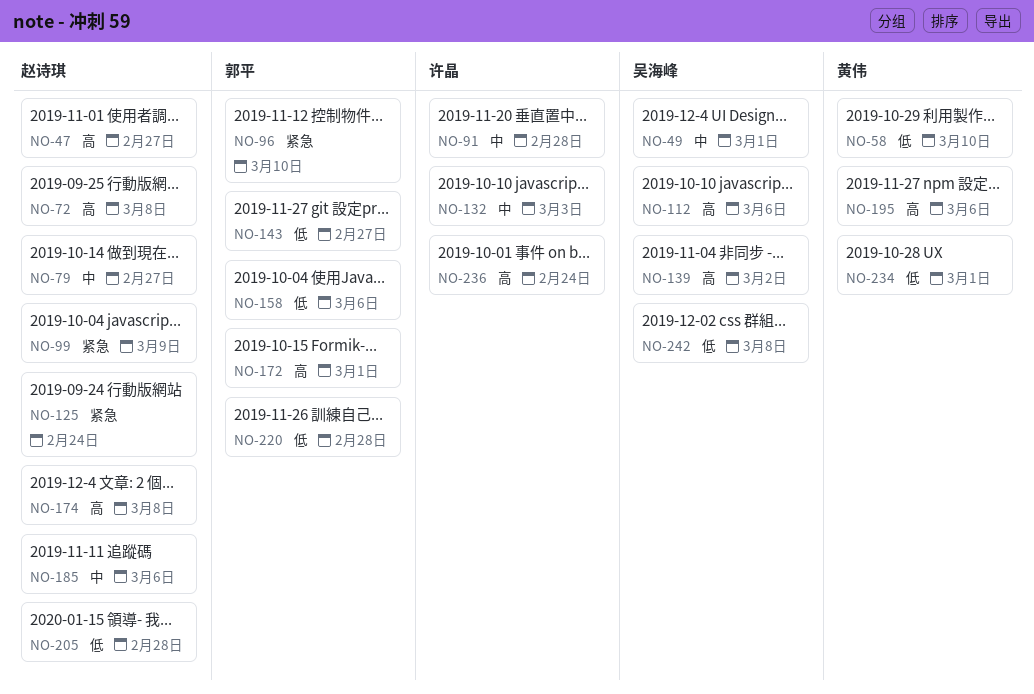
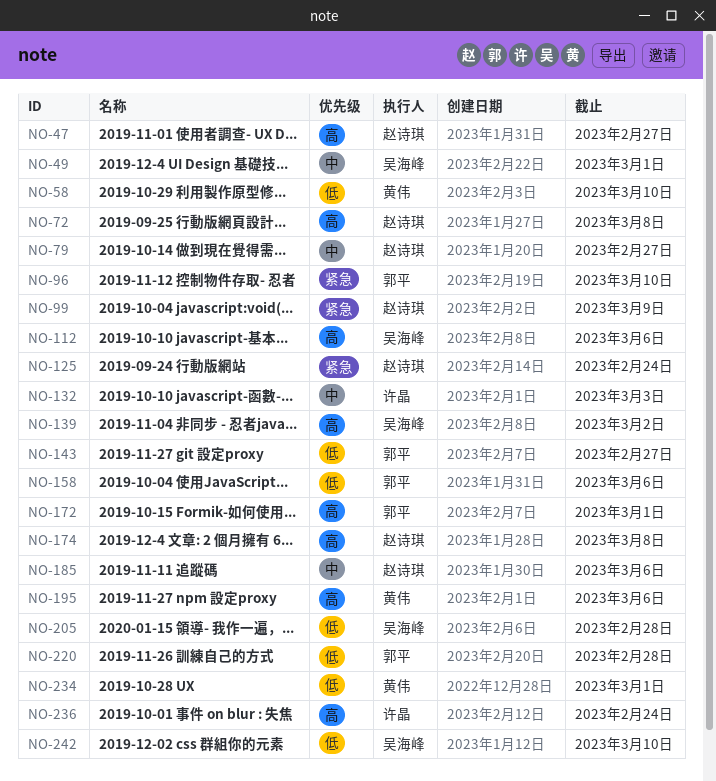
NO-91: present -> none
NO-205, owner: 赵诗琪 -> 吴海峰
NO-242, due: Mar 8 -> Mar 10

